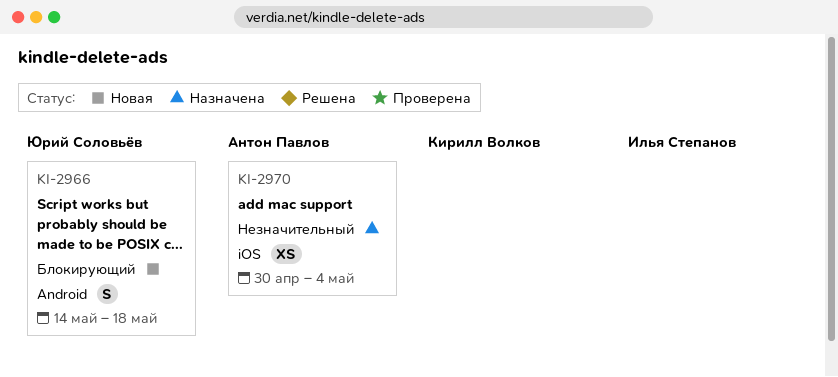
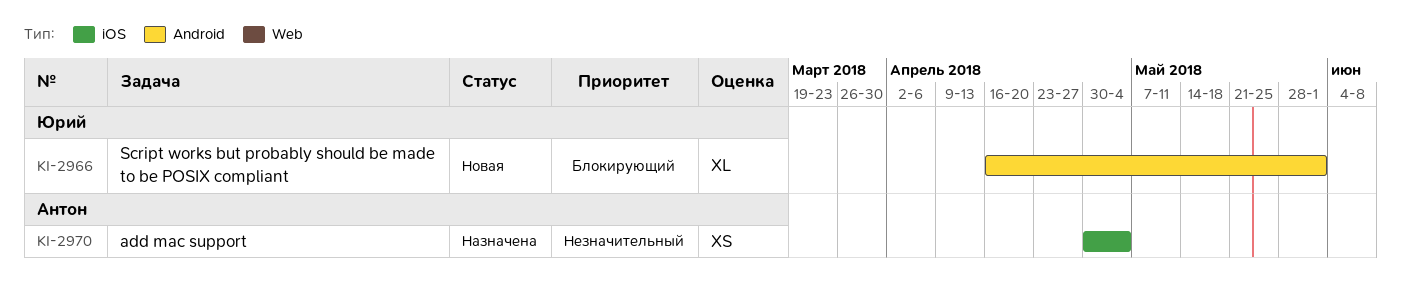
KI-2966, estimate: S -> XL
KI-2966, start: May 14 -> Apr 16
KI-2966, due: May 18 -> Jun 1

